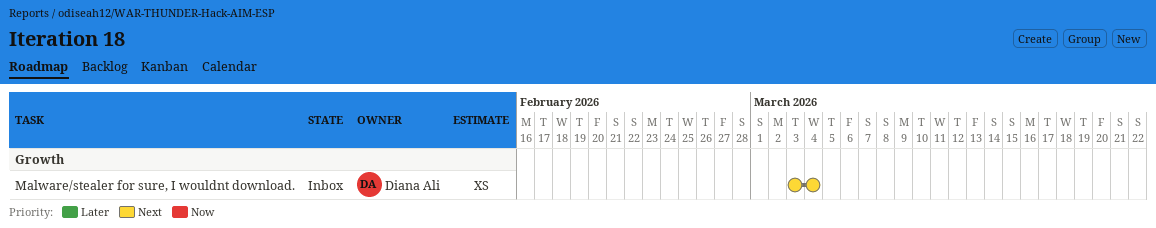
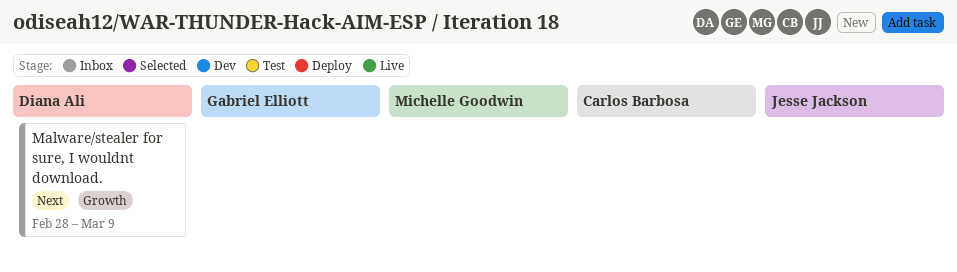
Malware/stealer for sure, I wouldnt download., start: Mar 3 -> Feb 28
Malware/stealer for sure, I wouldnt download., due: Mar 4 -> Mar 9

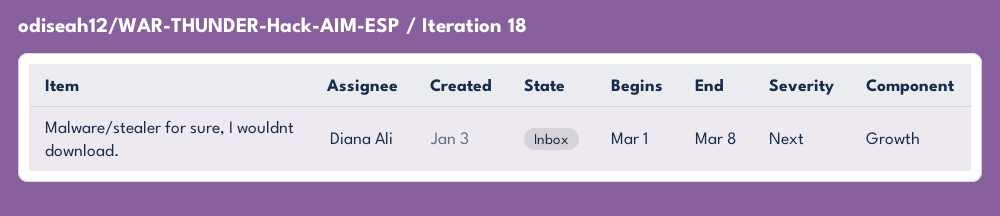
Malware/stealer for sure, I wouldnt download., start: Feb 28 -> Mar 1
Malware/stealer for sure, I wouldnt download., due: Mar 9 -> Mar 8

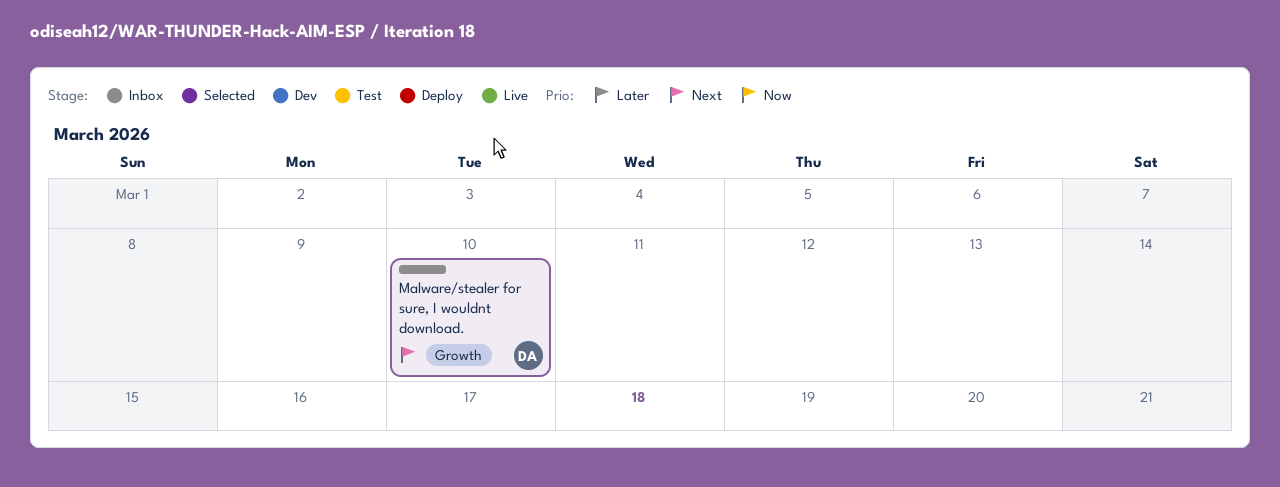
Malware/stealer for sure, I wouldnt download., due: Mar 8 -> Mar 10

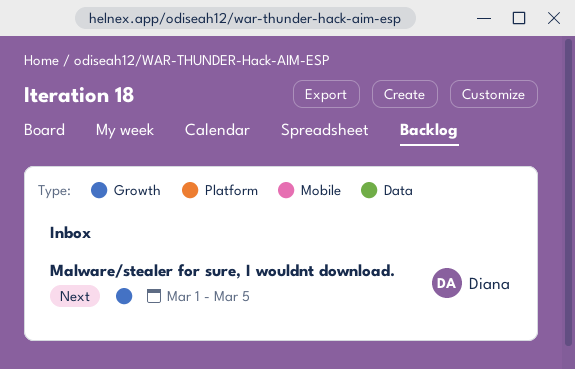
Malware/stealer for sure, I wouldnt download., due: Mar 10 -> Mar 5

